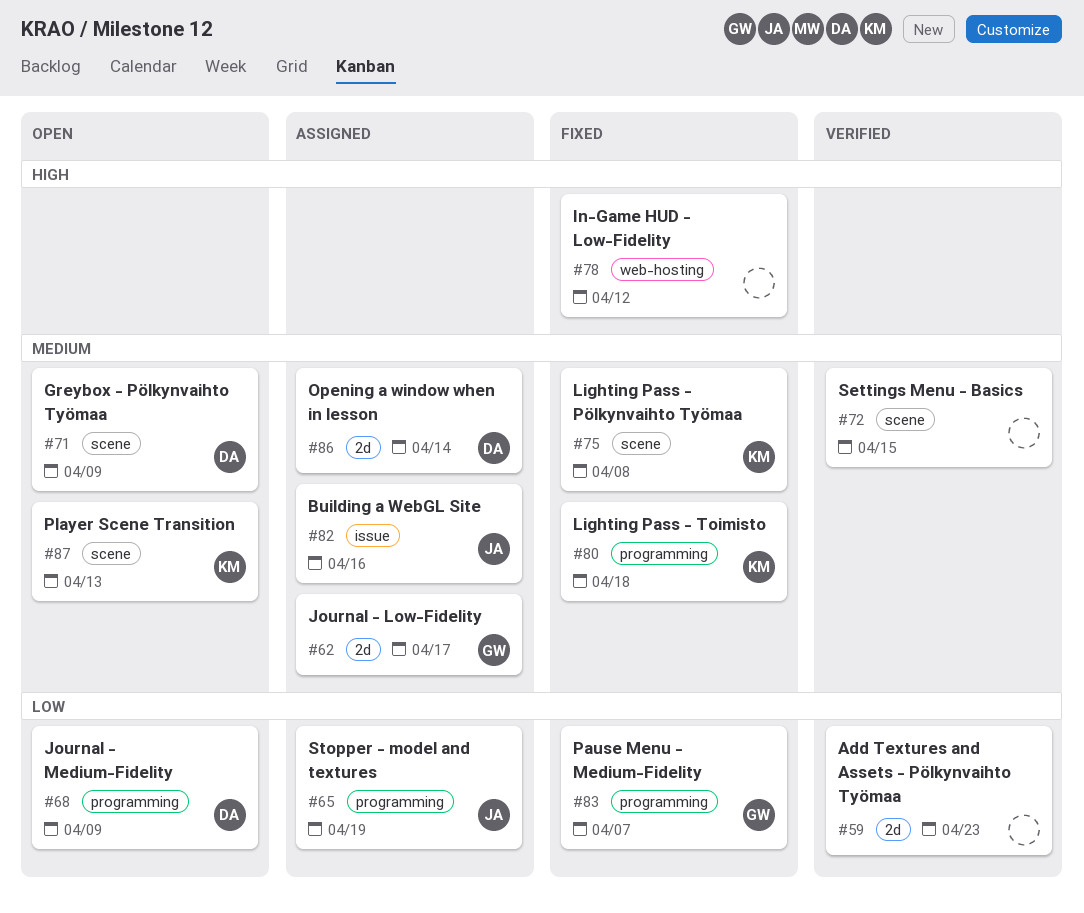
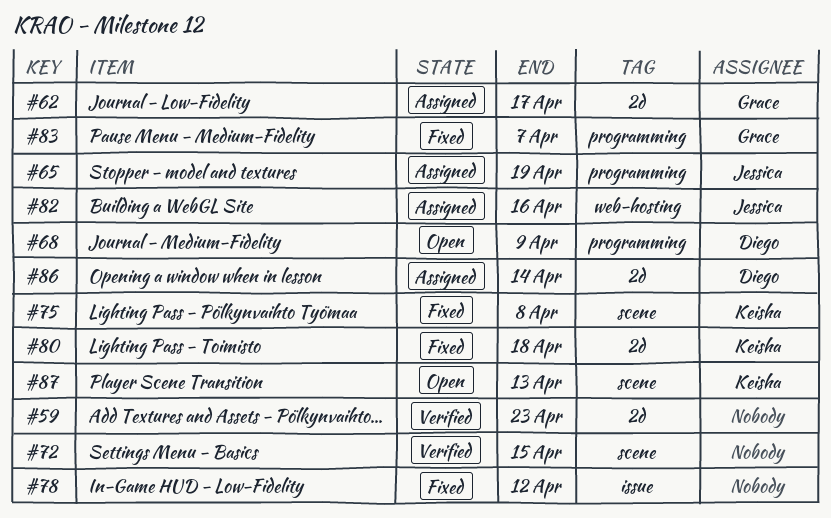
#71: present -> none
#78, label: web-hosting -> issue
#80, label: programming -> 2d
#82, label: issue -> web-hosting

